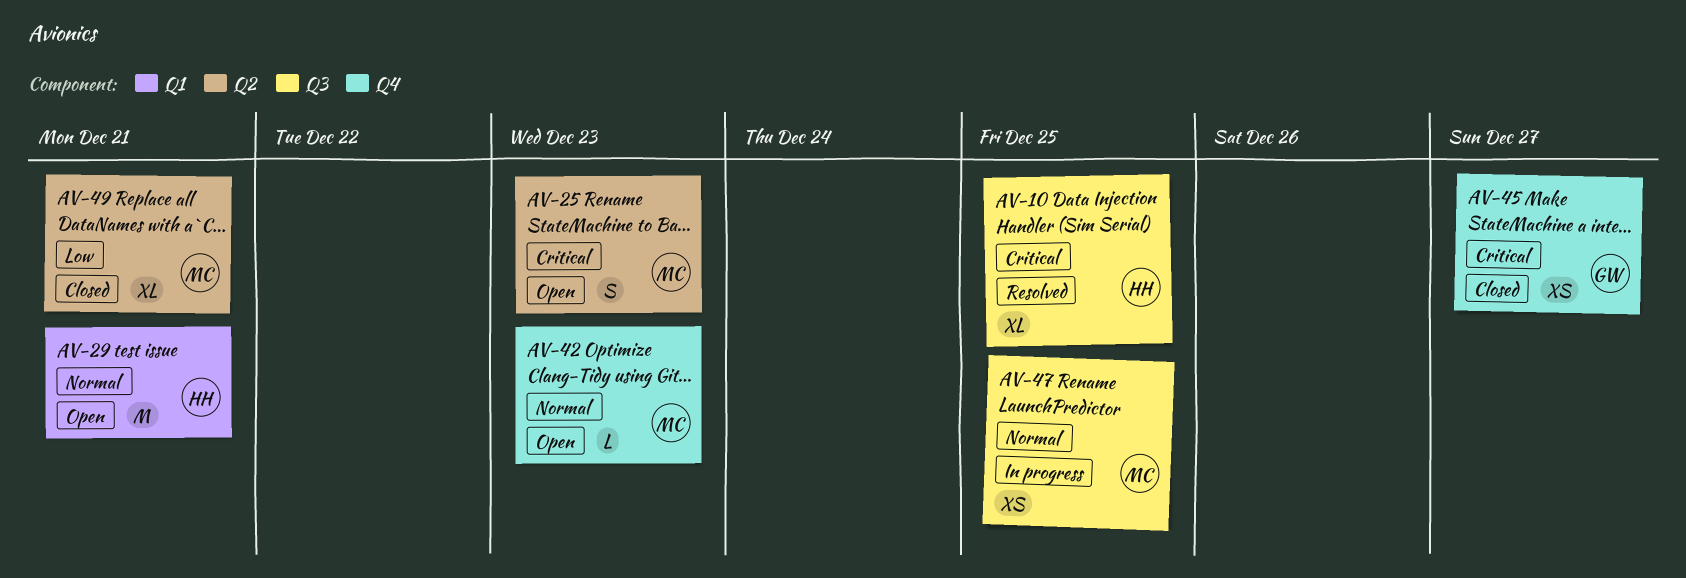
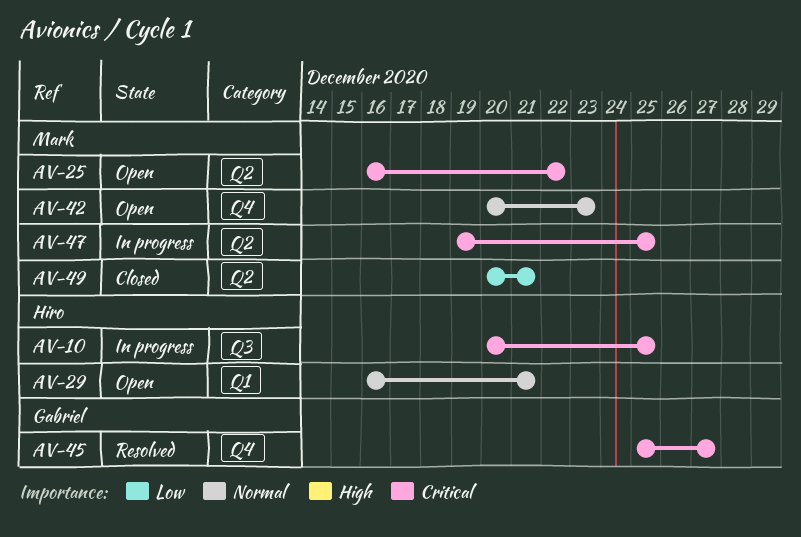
AV-10, status: Resolved -> In progress
AV-25, due: Dec 23 -> Dec 22
AV-45, status: Closed -> Resolved
AV-47, priority: Normal -> Critical
AV-47, label: Q3 -> Q2

